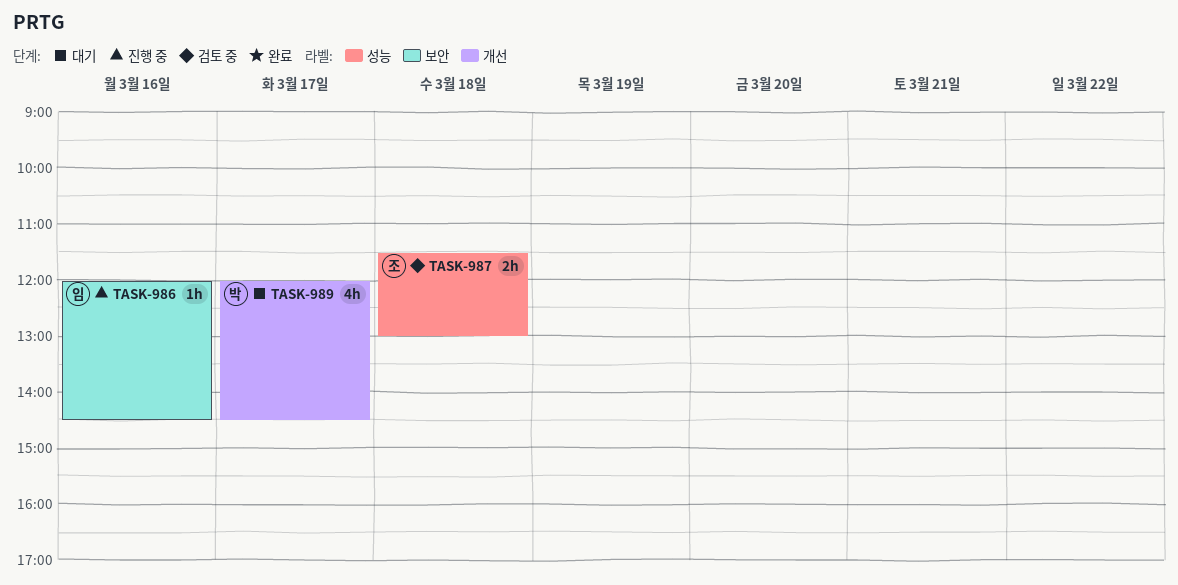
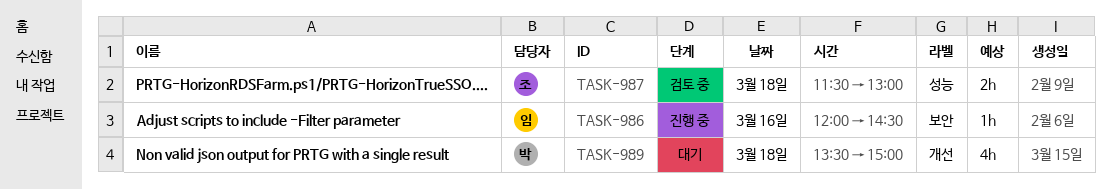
TASK-989, day: Mar 17 -> Mar 18
TASK-989, begins: 12:00 -> 13:30
TASK-989, ends: 14:30 -> 15:00

